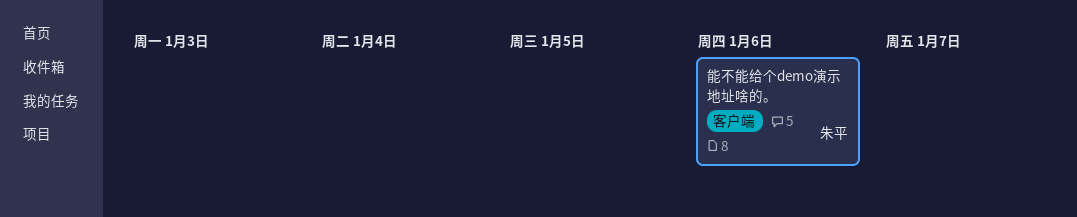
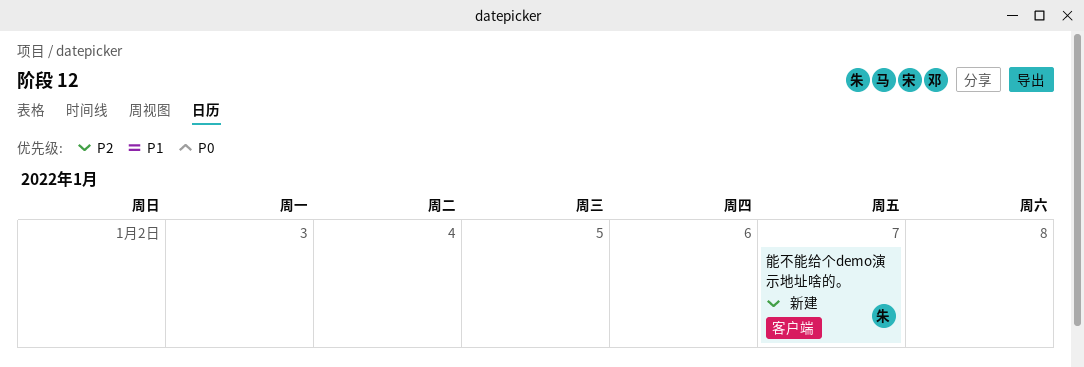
能不能给个demo演示地址啥的。, due: Jan 6 -> Jan 7

